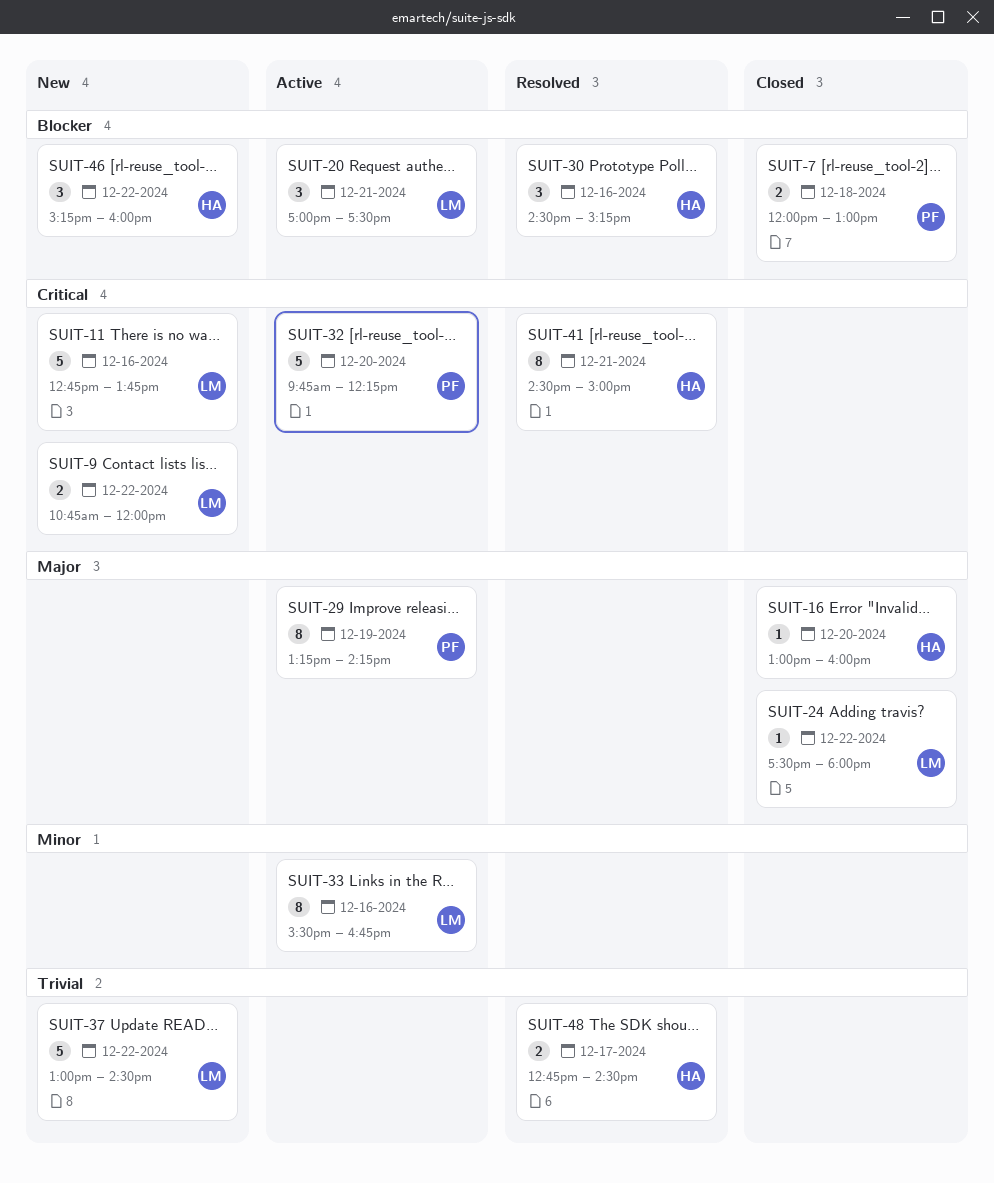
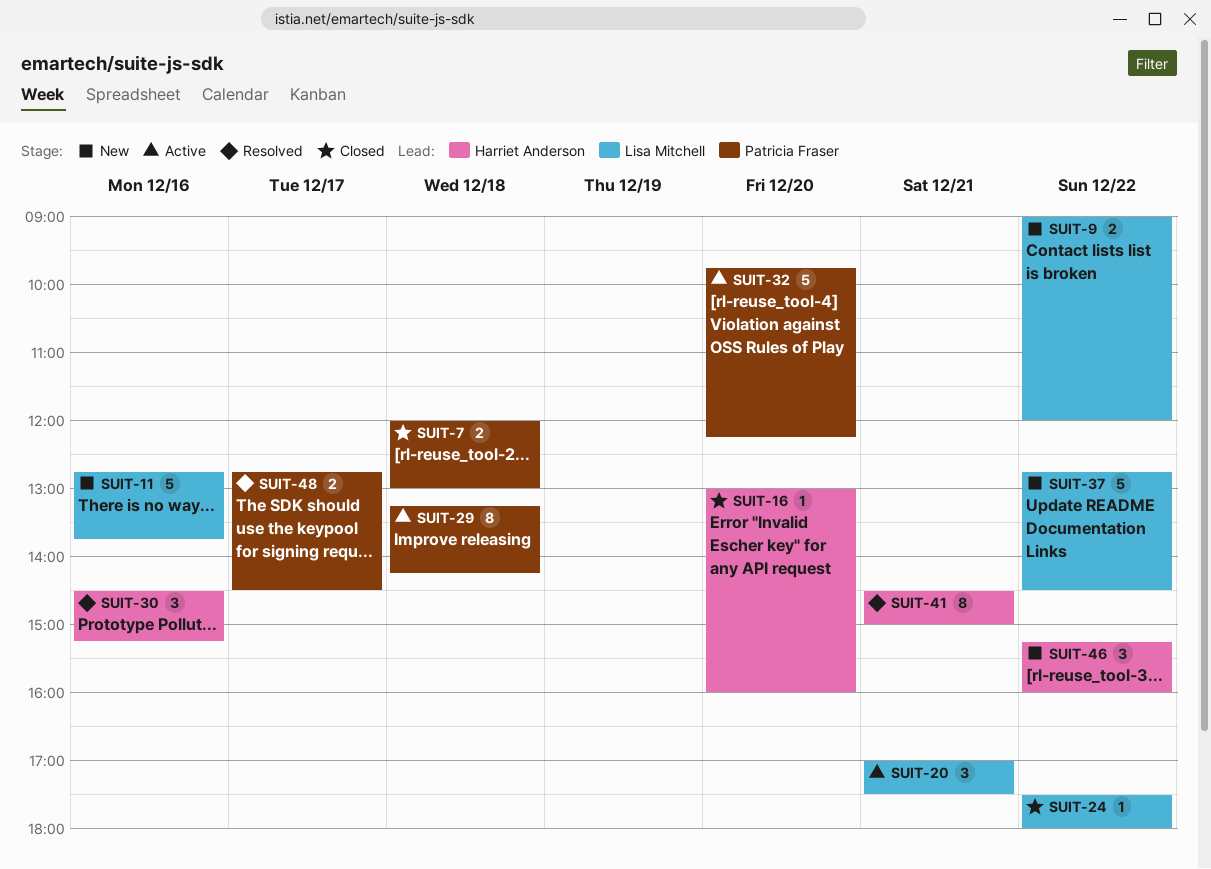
SUIT-9, begins: 10:45 -> 09:00
SUIT-29, day: Dec 19 -> Dec 18
SUIT-33: present -> none
SUIT-37, begins: 13:00 -> 12:45
SUIT-48, owner: Harriet Anderson -> Patricia Fraser

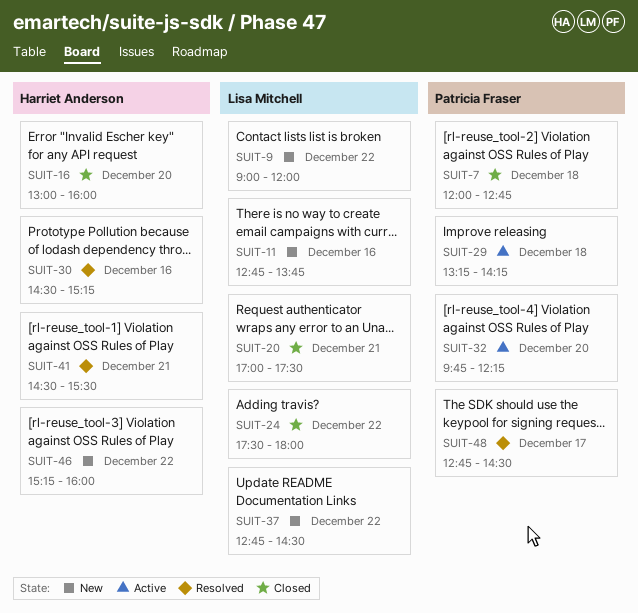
SUIT-7, ends: 13:00 -> 12:45
SUIT-20, status: Active -> Closed
SUIT-41, ends: 15:00 -> 15:30

